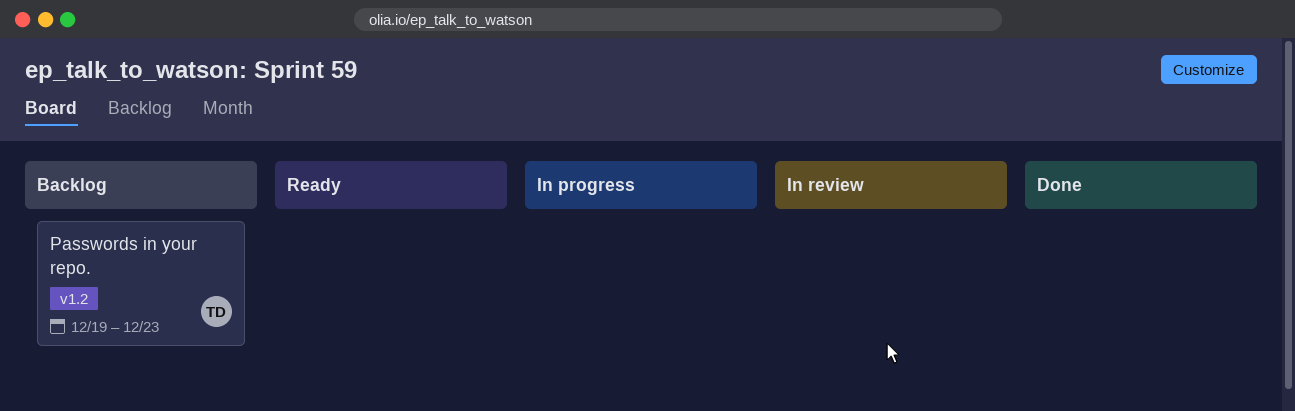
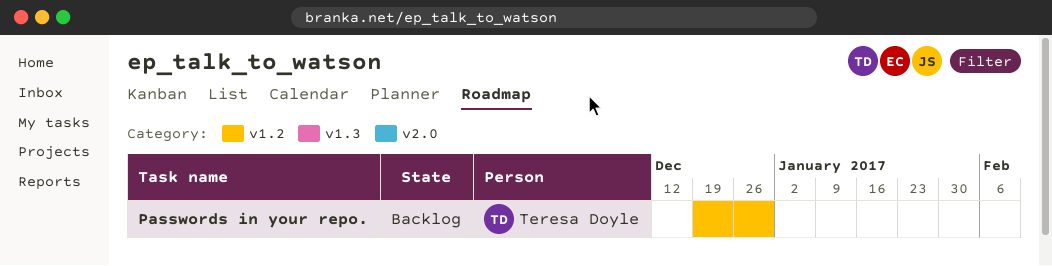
Passwords in your repo., due: Dec 23 -> Dec 30

